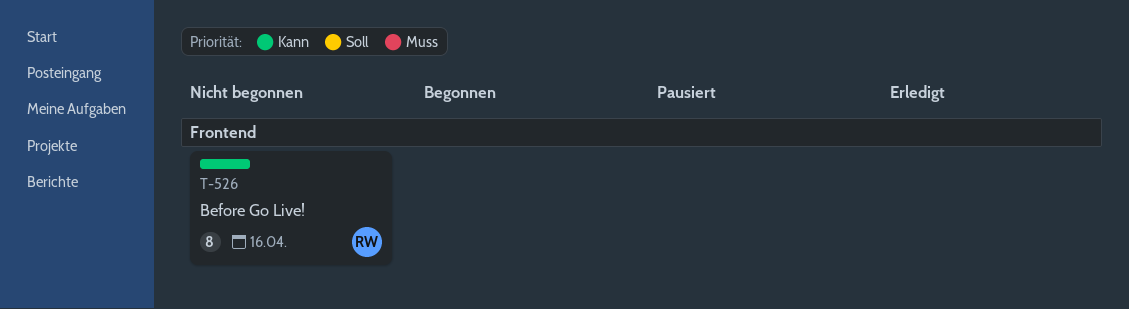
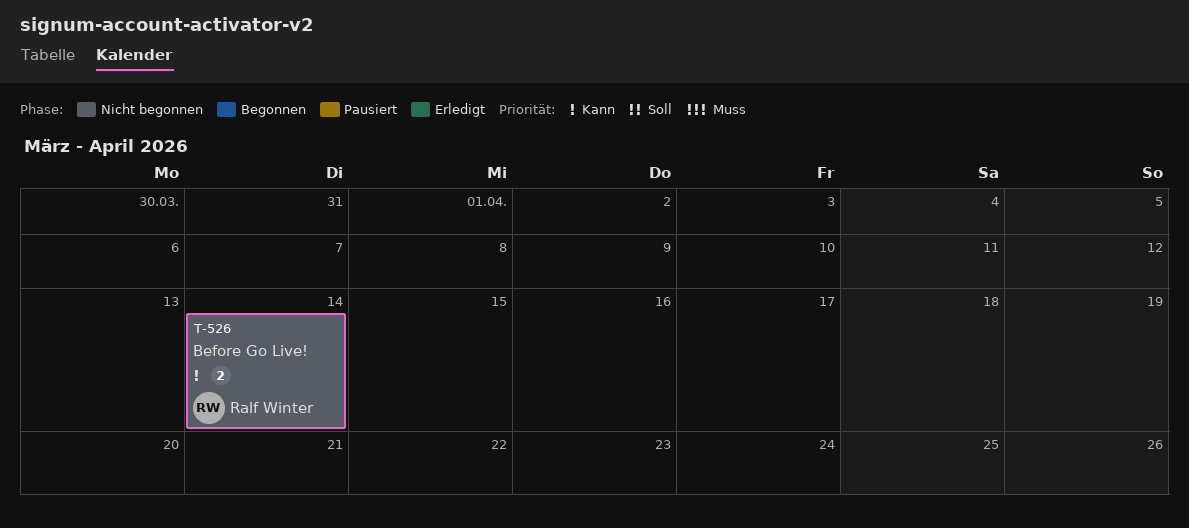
T-526, estimate: 8 -> 2
T-526, due: Apr 16 -> Apr 14

